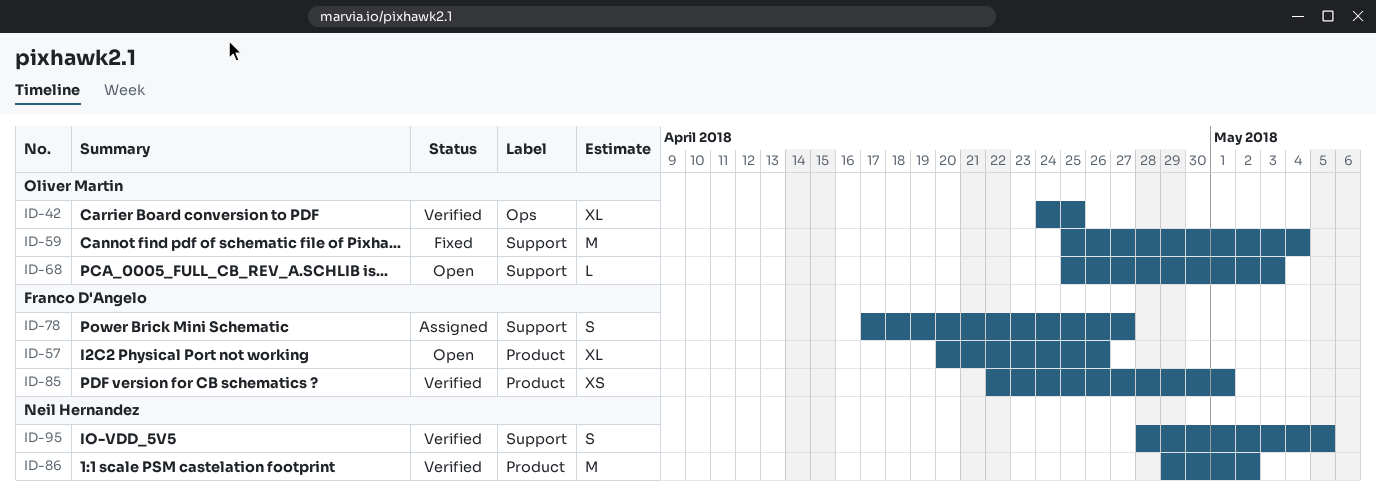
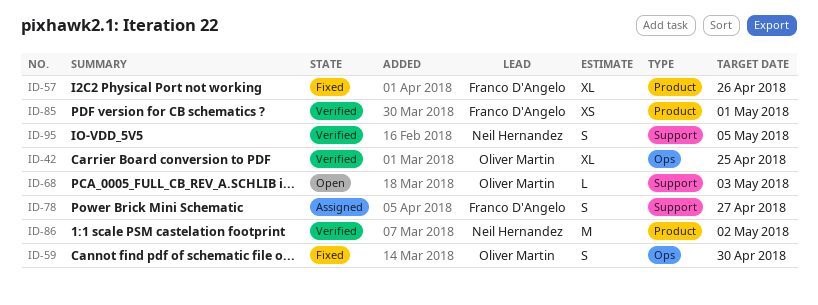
ID-57, status: Open -> Fixed
ID-59, label: Support -> Ops
ID-59, estimate: M -> S
ID-59, due: May 4 -> Apr 30

